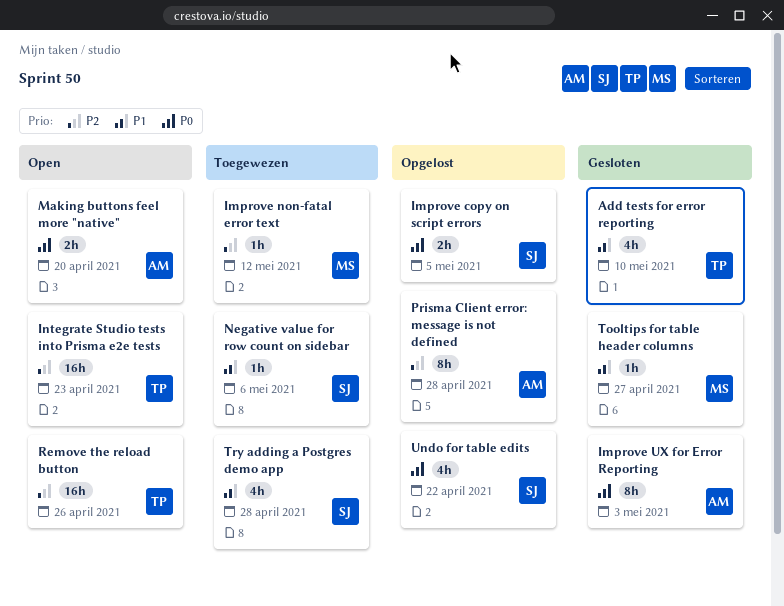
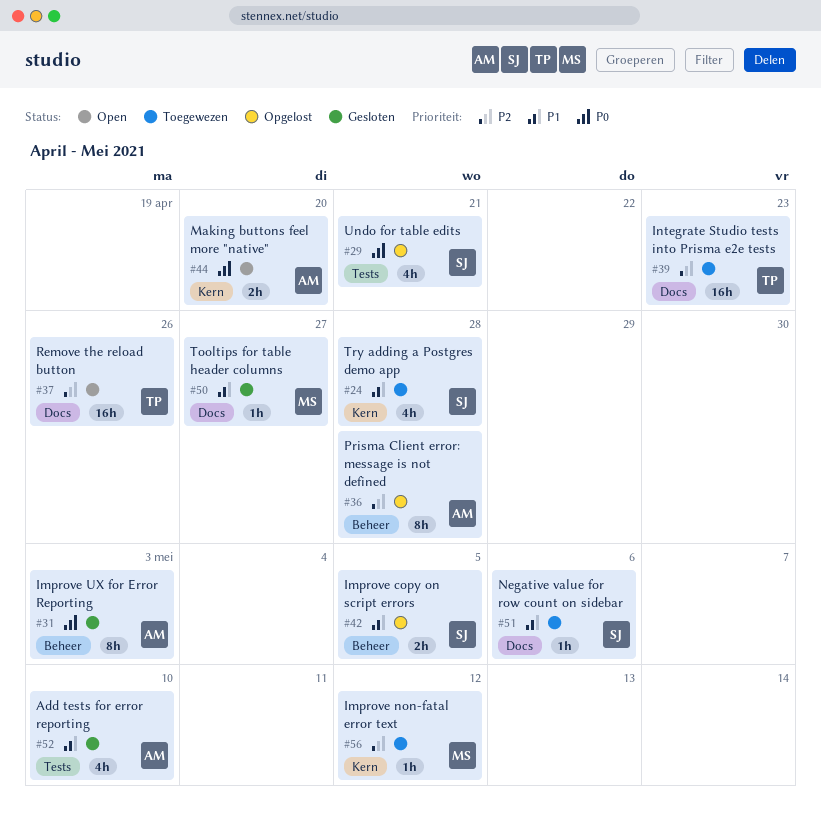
Add tests for error reporting, owner: TP -> AM
Improve copy on script errors, priority: P0 -> P1
Integrate Studio tests into Prisma e2e tests, status: Open -> Toegewezen
Undo for table edits, due: Apr 22 -> Apr 21

